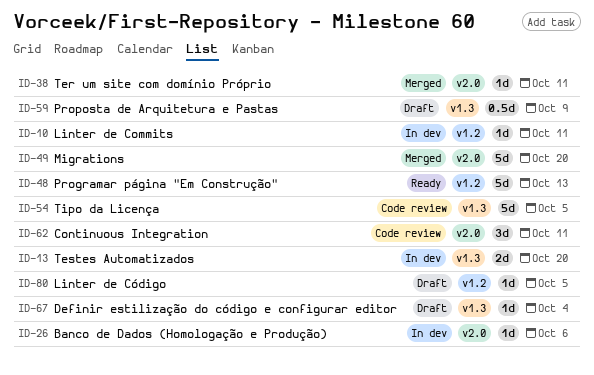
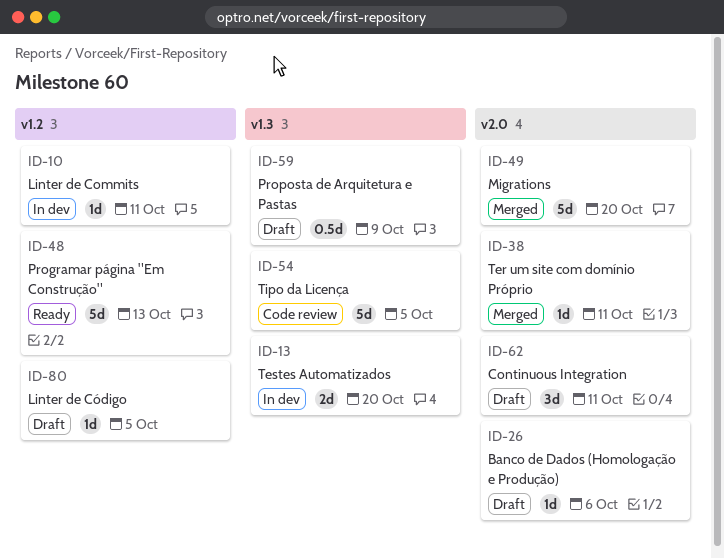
ID-26, status: In dev -> Draft
ID-62, status: Code review -> Draft
ID-67: present -> none

